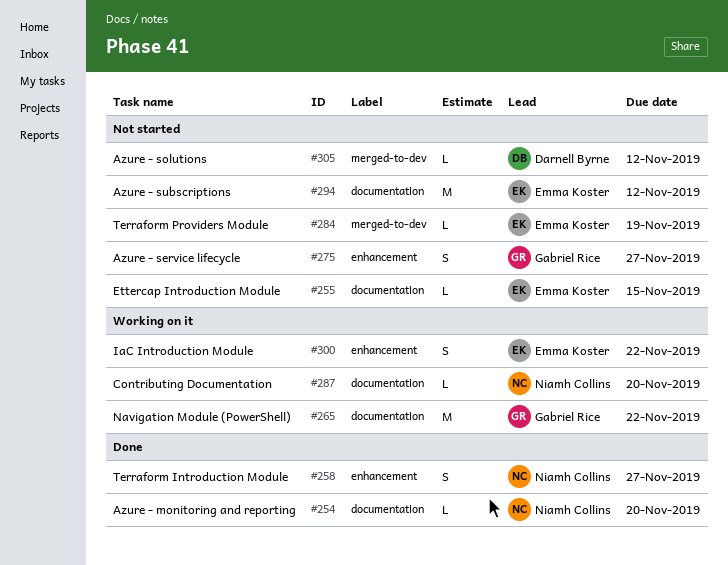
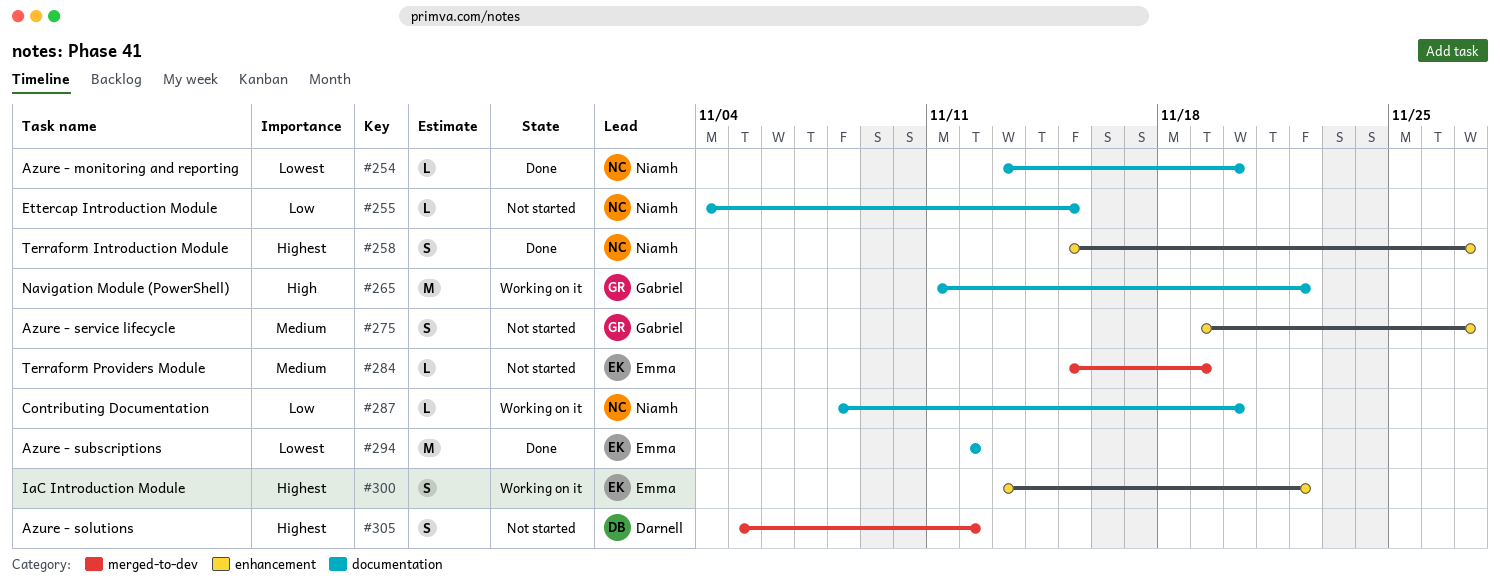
#255, owner: Emma Koster -> Niamh Collins
#294, status: Not started -> Done
#305, estimate: L -> S

